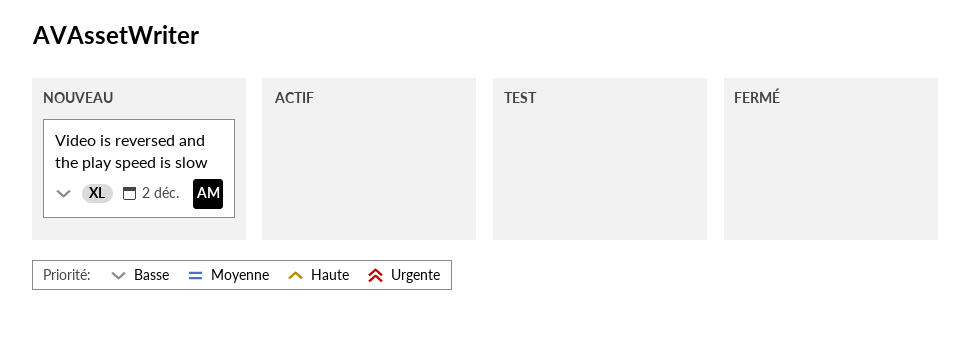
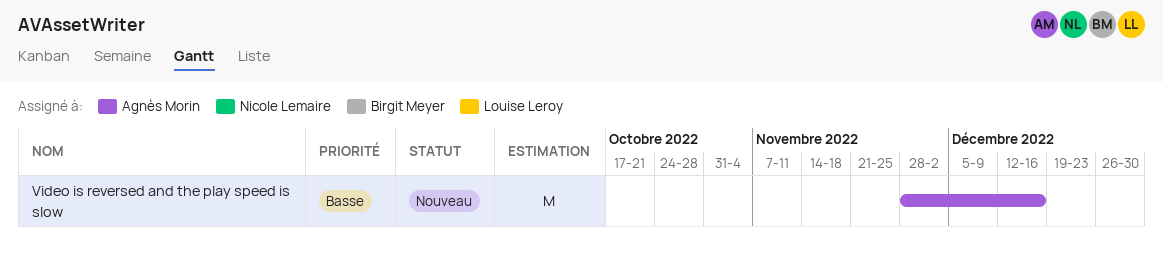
Video is reversed and the play speed is slow, estimate: XL -> M
Video is reversed and the play speed is slow, due: Dec 2 -> Dec 16

